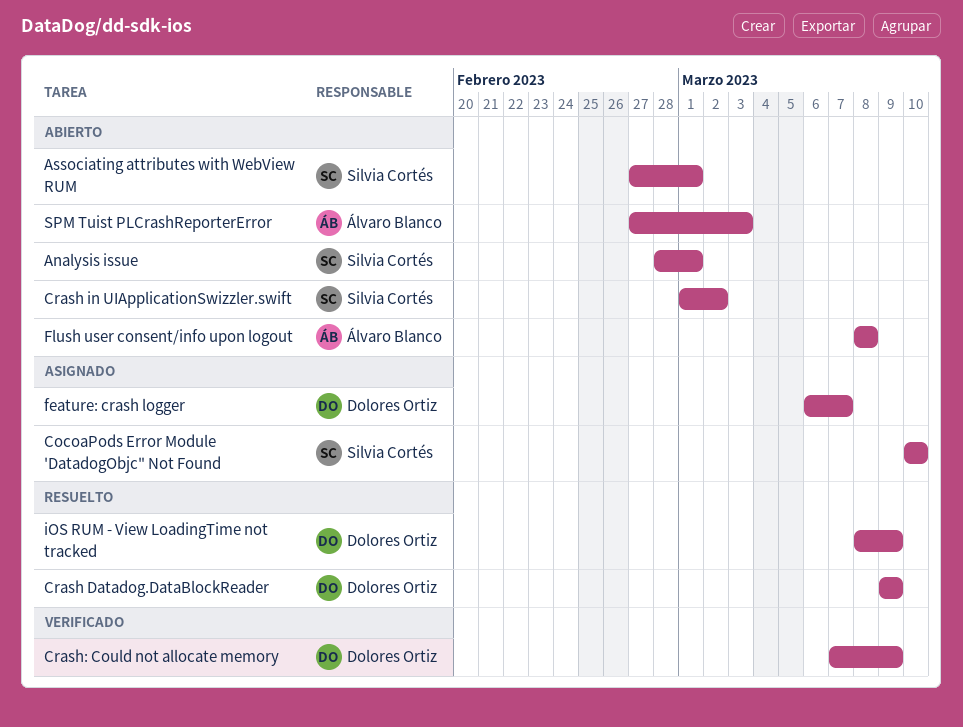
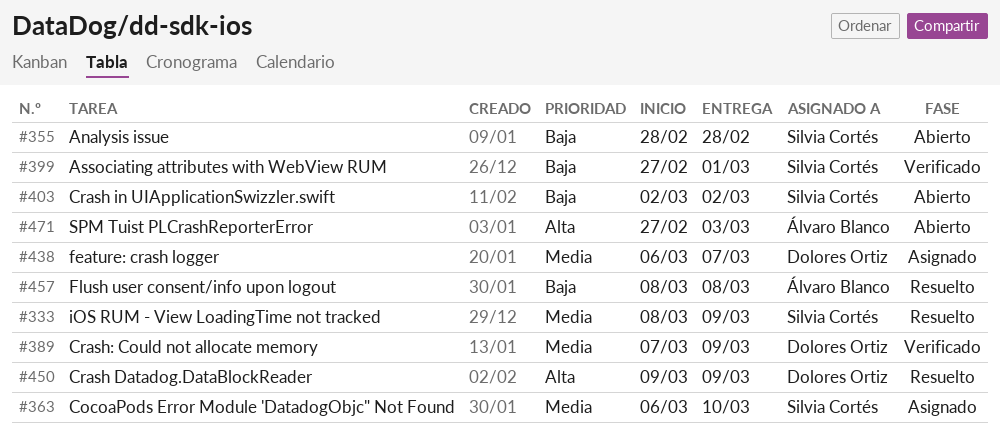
Analysis issue, due: Mar 1 -> Feb 28
Associating attributes with WebView RUM, status: Abierto -> Verificado
CocoaPods Error Module 'DatadogObjc" Not Found, start: Mar 10 -> Mar 6
Crash in UIApplicationSwizzler.swift, start: Mar 1 -> Mar 2
Flush user consent/info upon logout, status: Abierto -> Resuelto
iOS RUM - View LoadingTime not tracked, owner: Dolores Ortiz -> Silvia Cortés

